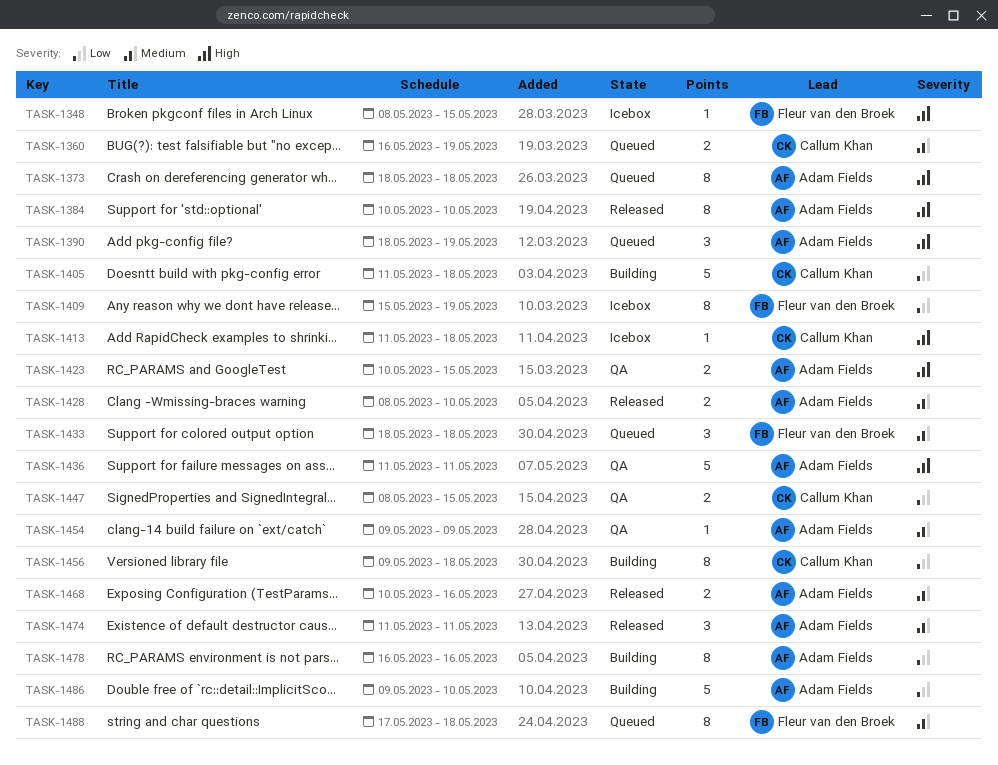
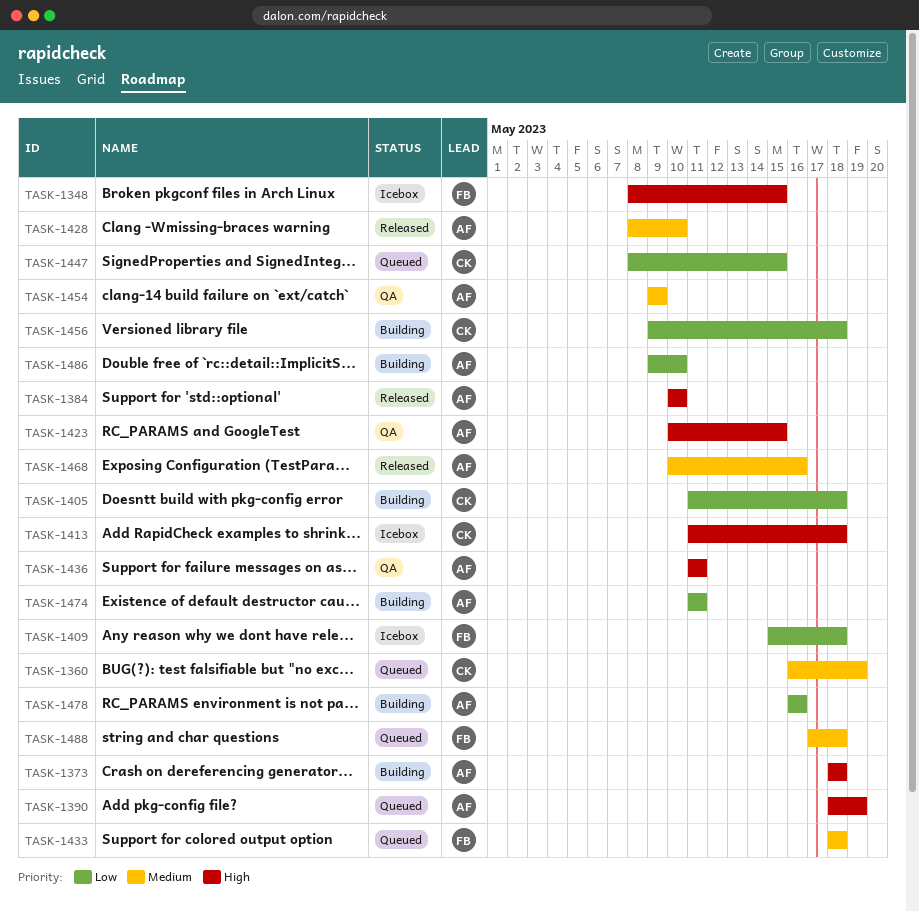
TASK-1373, status: Queued -> Building
TASK-1409, due: May 19 -> May 18
TASK-1447, status: QA -> Queued
TASK-1474, status: Released -> Building
TASK-1474, priority: Medium -> Low

